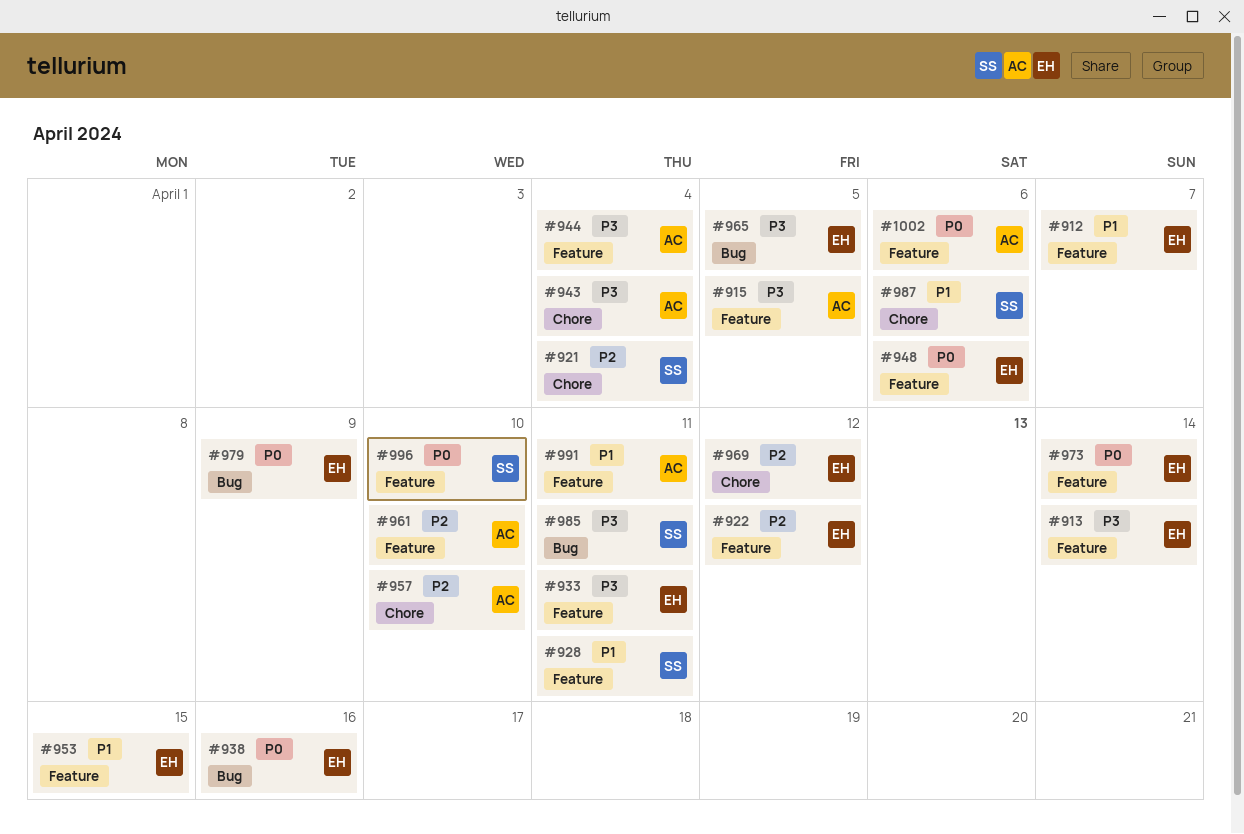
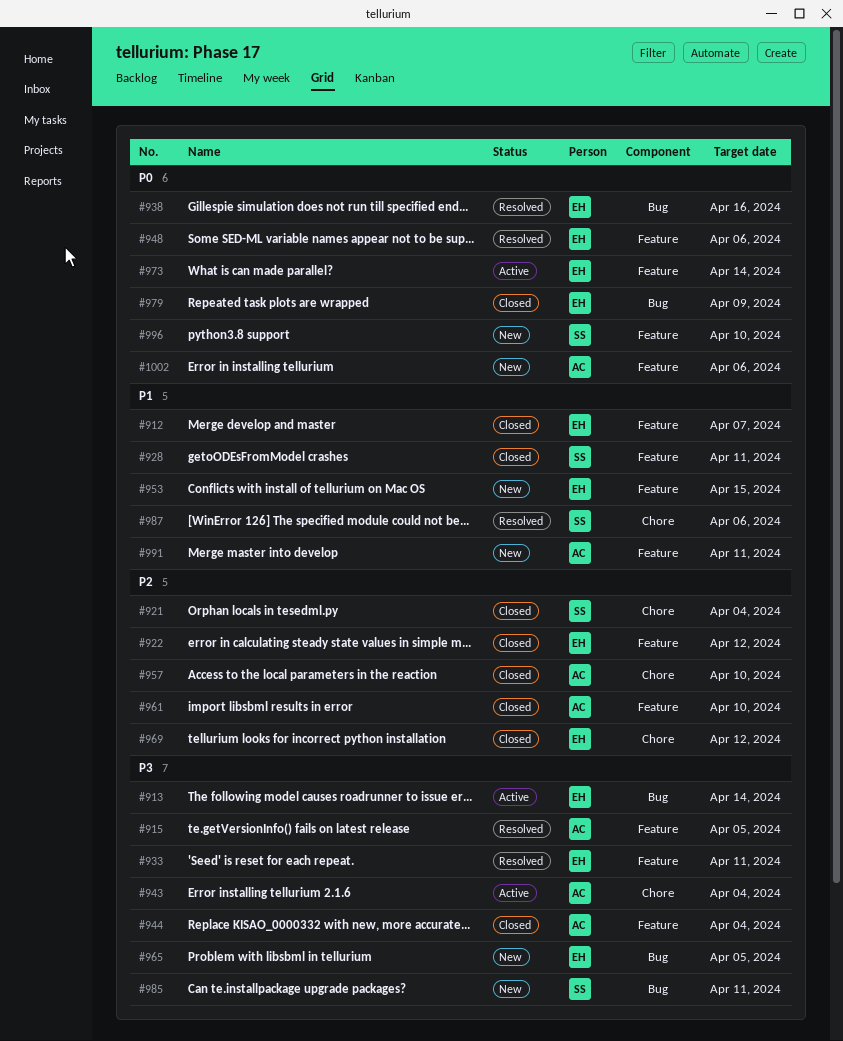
#913, label: Feature -> Bug

